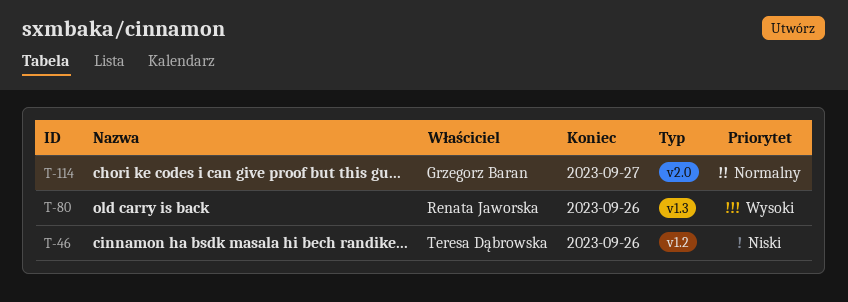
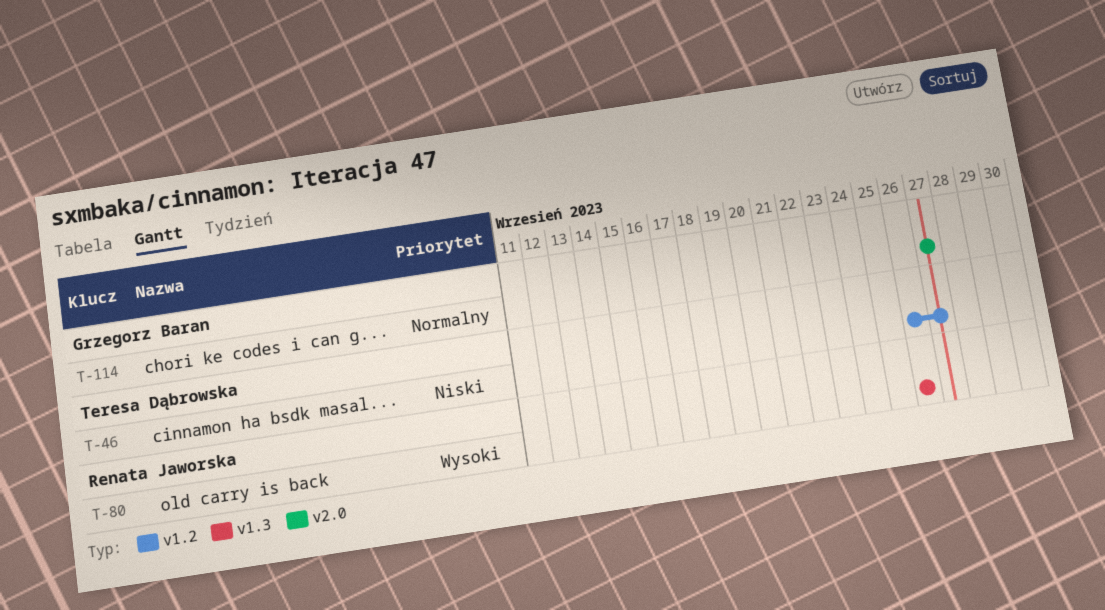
T-46, due: Sep 26 -> Sep 27

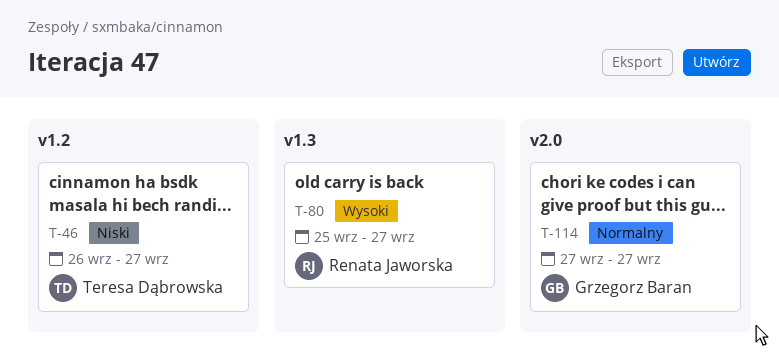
T-80, start: Sep 26 -> Sep 25
T-80, due: Sep 26 -> Sep 27

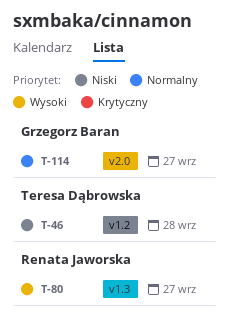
T-46, due: Sep 27 -> Sep 28

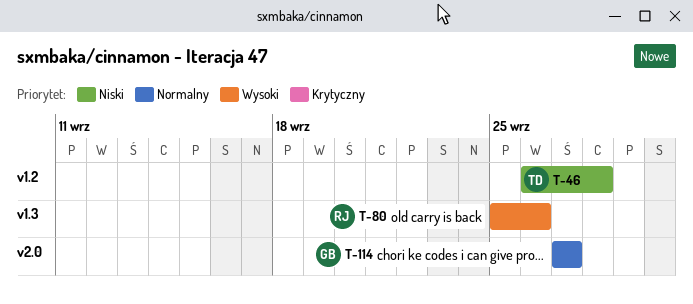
T-80, due: Sep 27 -> Sep 26

